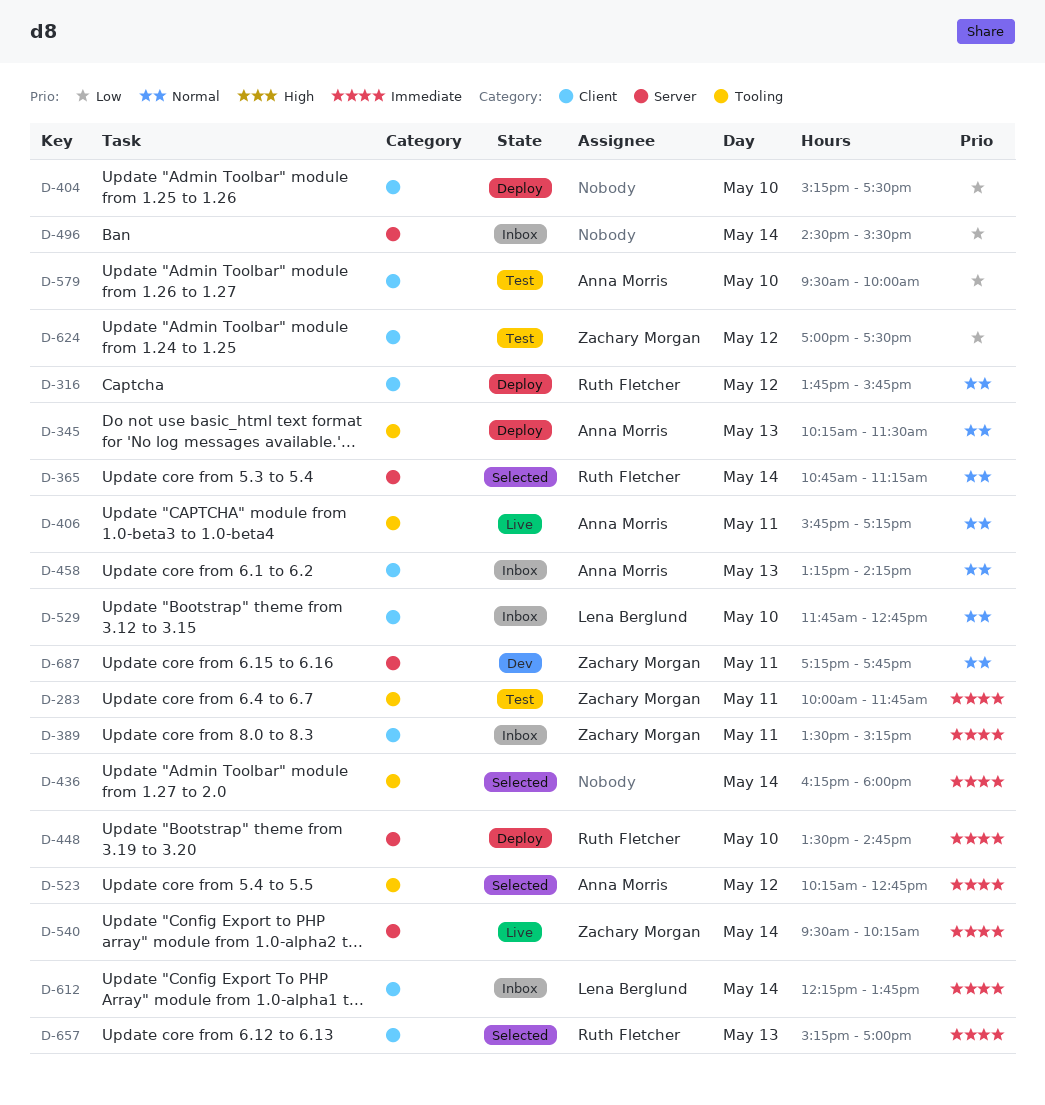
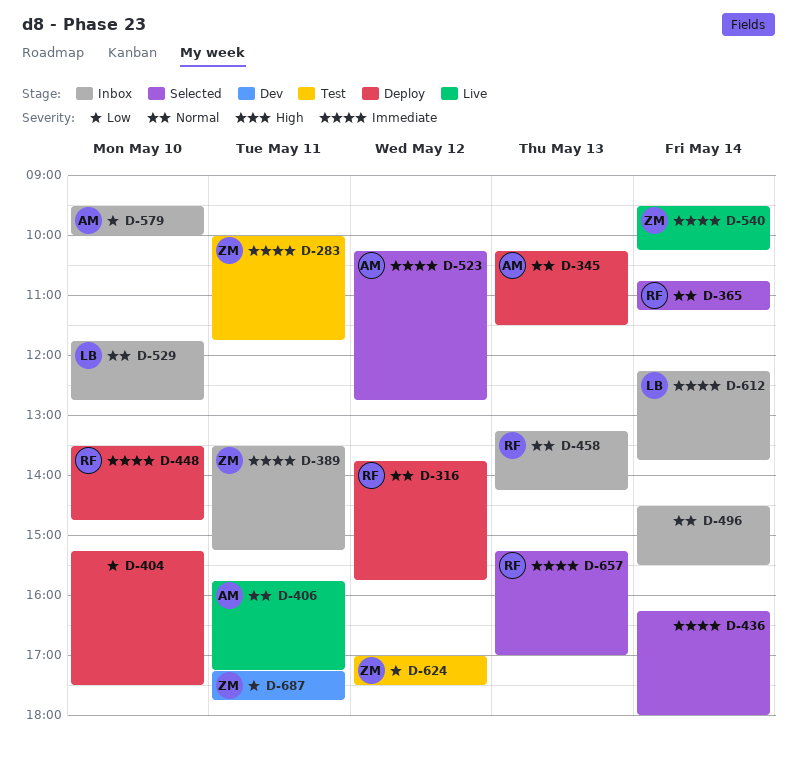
D-458, owner: Anna Morris -> Ruth Fletcher
D-496, priority: Low -> Normal
D-579, status: Test -> Inbox
D-687, priority: Normal -> Low

